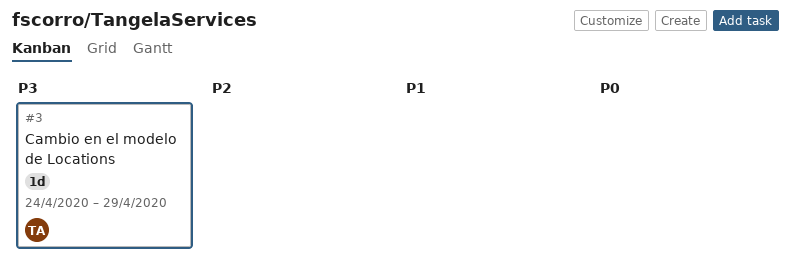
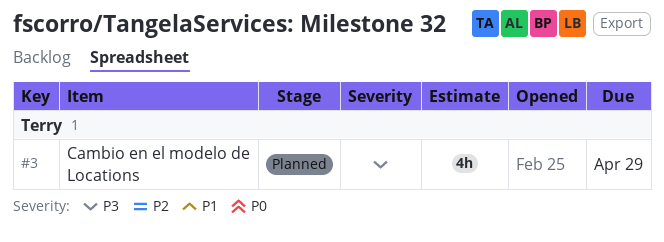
#3, estimate: 1d -> 4h

